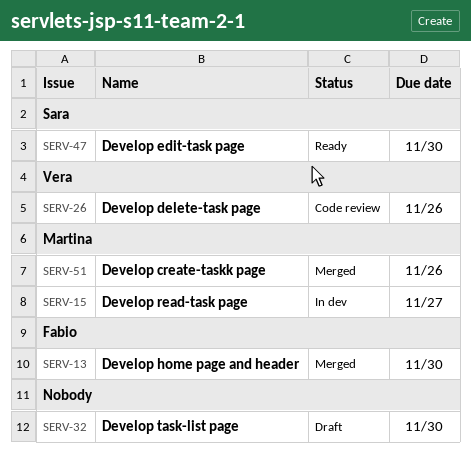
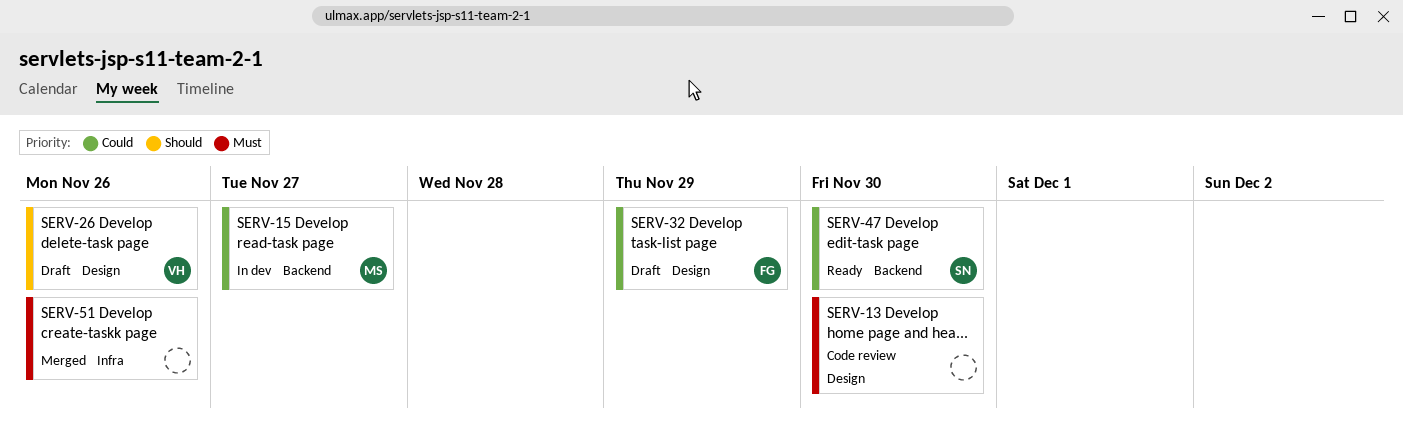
SERV-13, status: Merged -> Code review
SERV-13, owner: Fabio -> none
SERV-26, status: Code review -> Draft
SERV-32, owner: none -> Fabio
SERV-32, due: Nov 30 -> Nov 29
SERV-51, owner: Martina -> none

